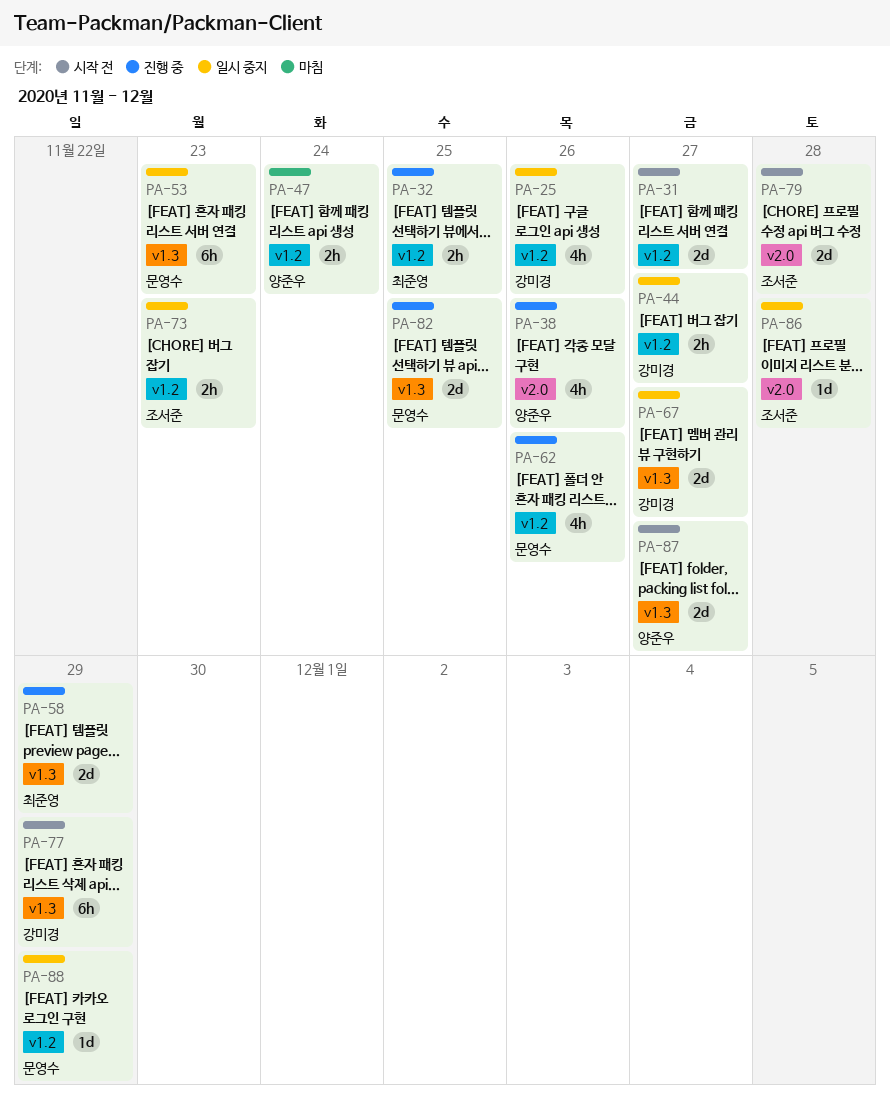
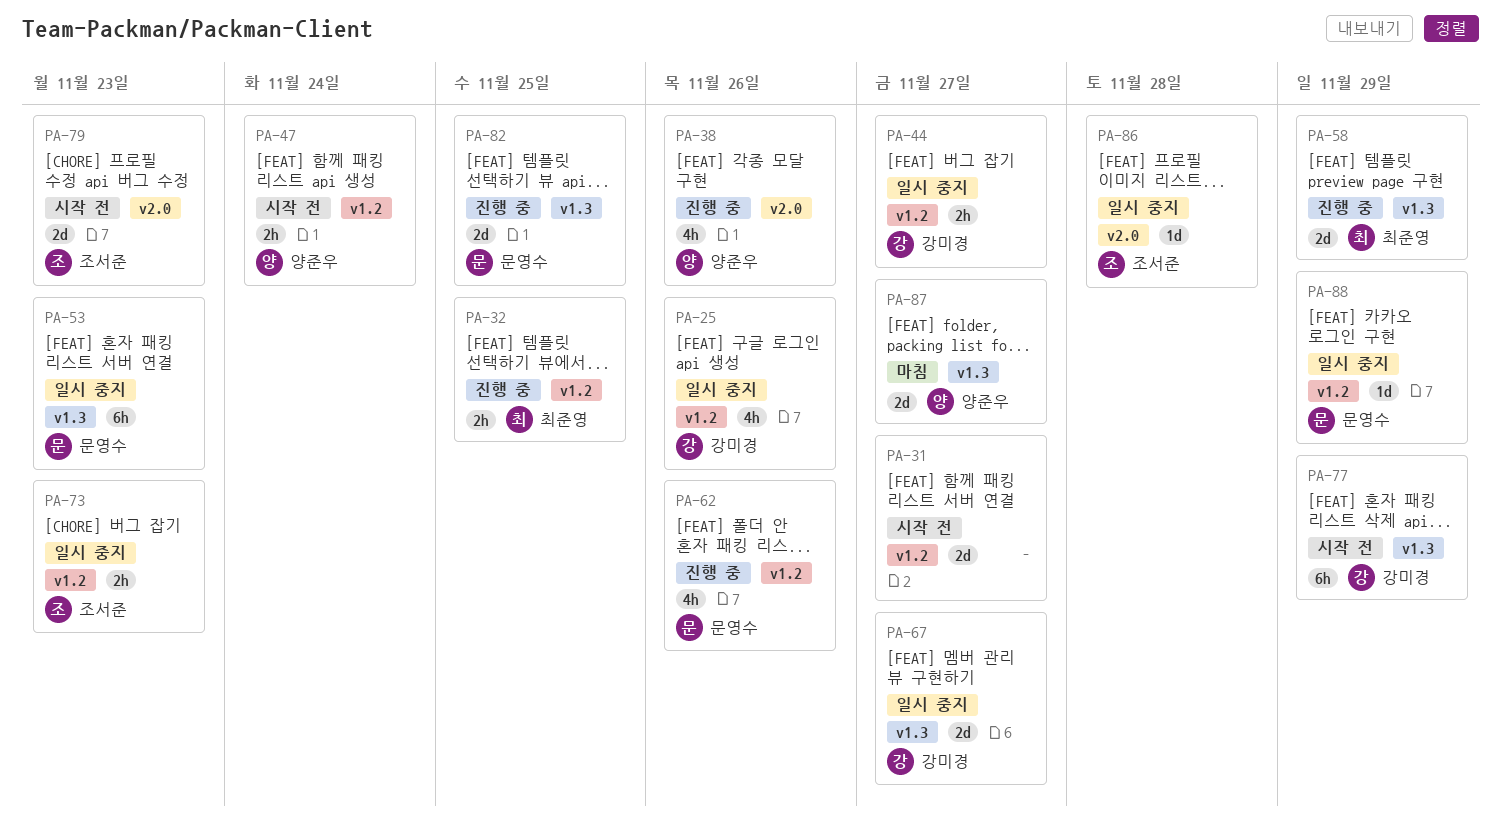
PA-47, status: 마침 -> 시작 전
PA-79, due: Nov 28 -> Nov 23
PA-87, status: 시작 전 -> 마침

